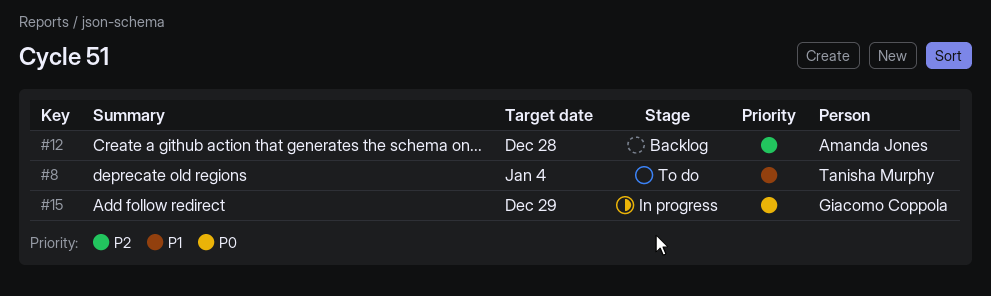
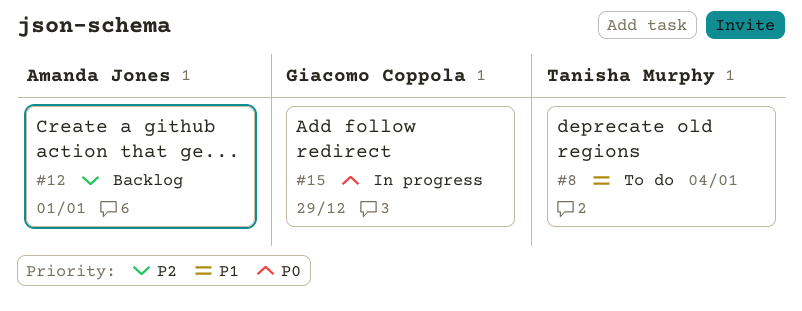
#12, due: Dec 28 -> Jan 1

